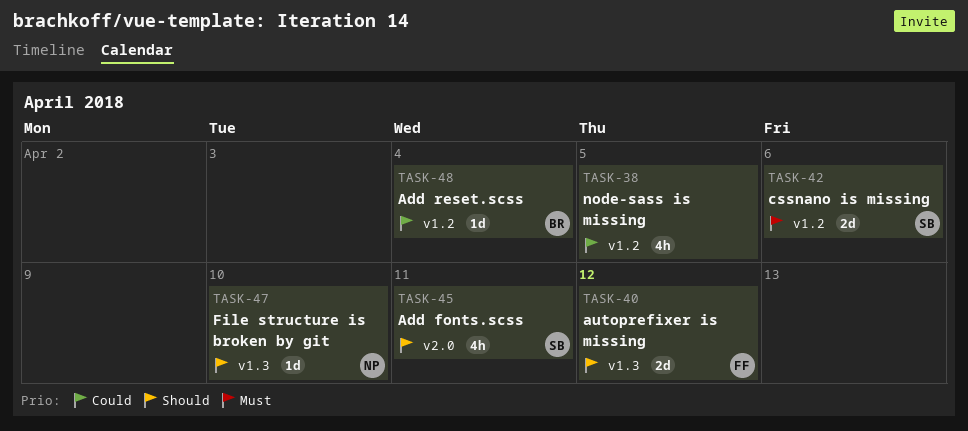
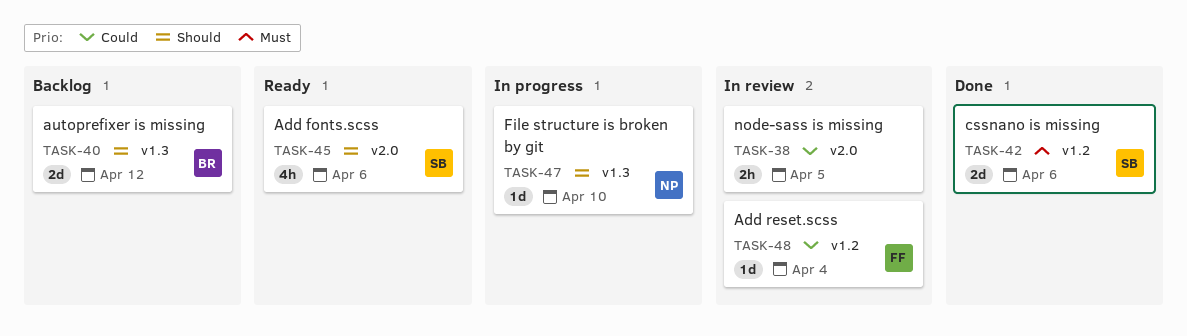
TASK-38, label: v1.2 -> v2.0
TASK-38, estimate: 4h -> 2h
TASK-40, owner: FF -> BR
TASK-45, due: Apr 11 -> Apr 6
TASK-48, owner: BR -> FF

